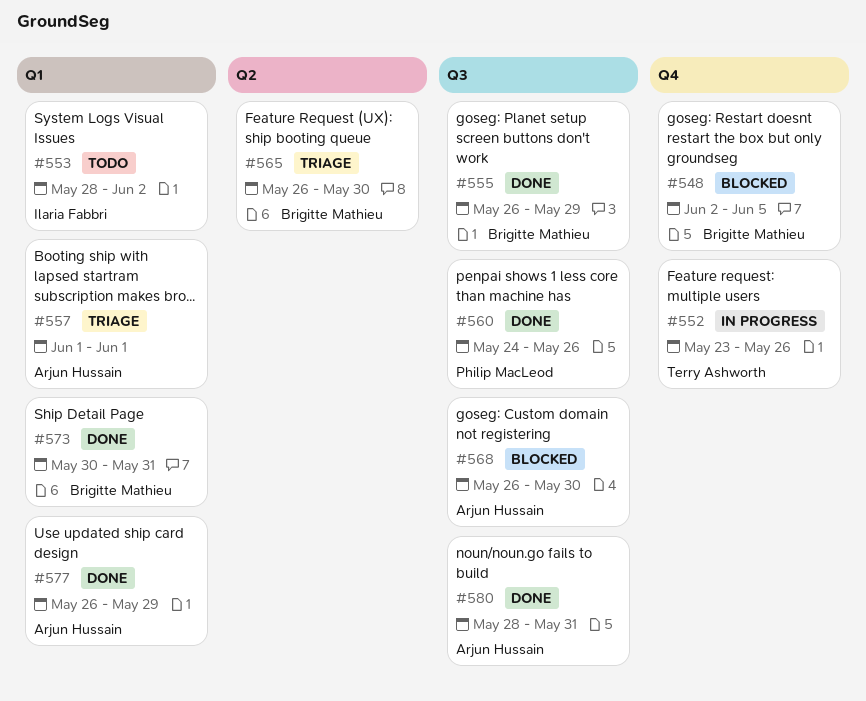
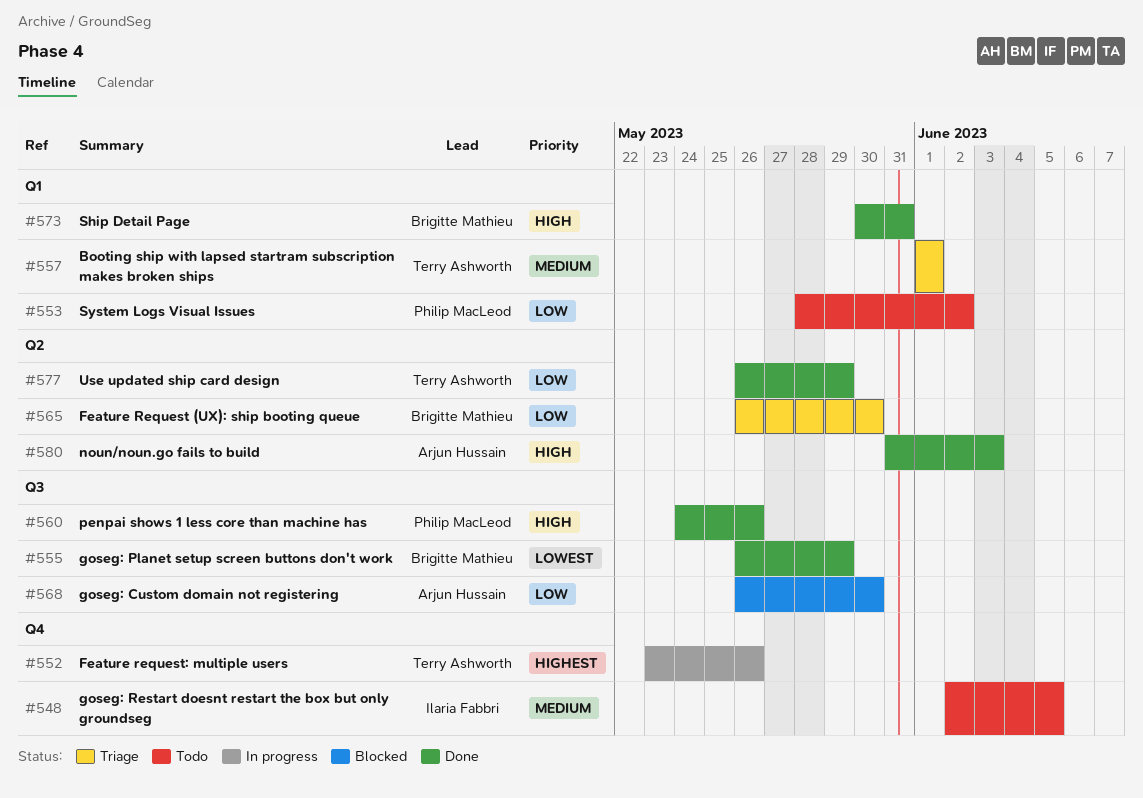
#548, status: Blocked -> Todo
#548, owner: Brigitte Mathieu -> Ilaria Fabbri
#553, owner: Ilaria Fabbri -> Philip MacLeod
#557, owner: Arjun Hussain -> Terry Ashworth
#577, owner: Arjun Hussain -> Terry Ashworth
#577, label: Q1 -> Q2
#580, label: Q3 -> Q2
#580, start: May 28 -> May 31
#580, due: May 31 -> Jun 3

